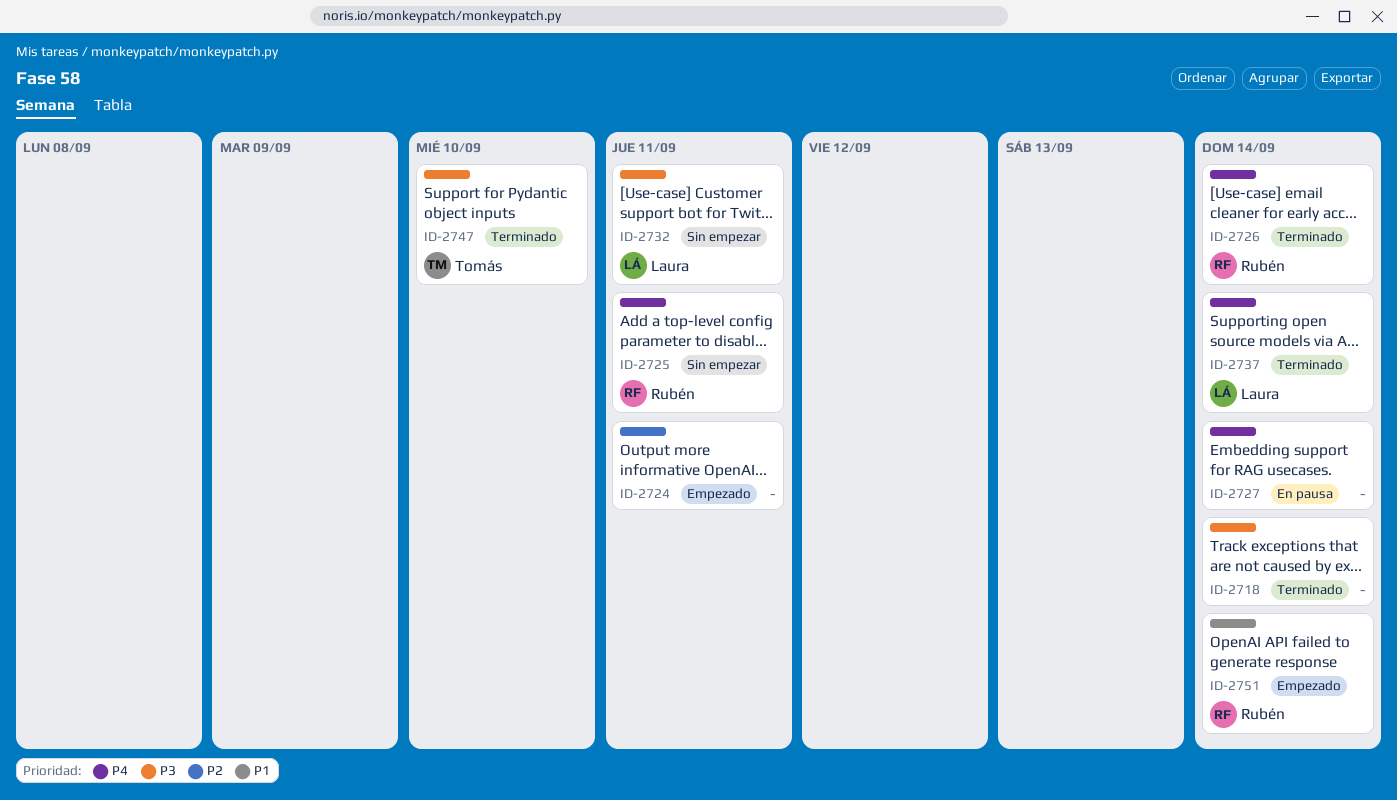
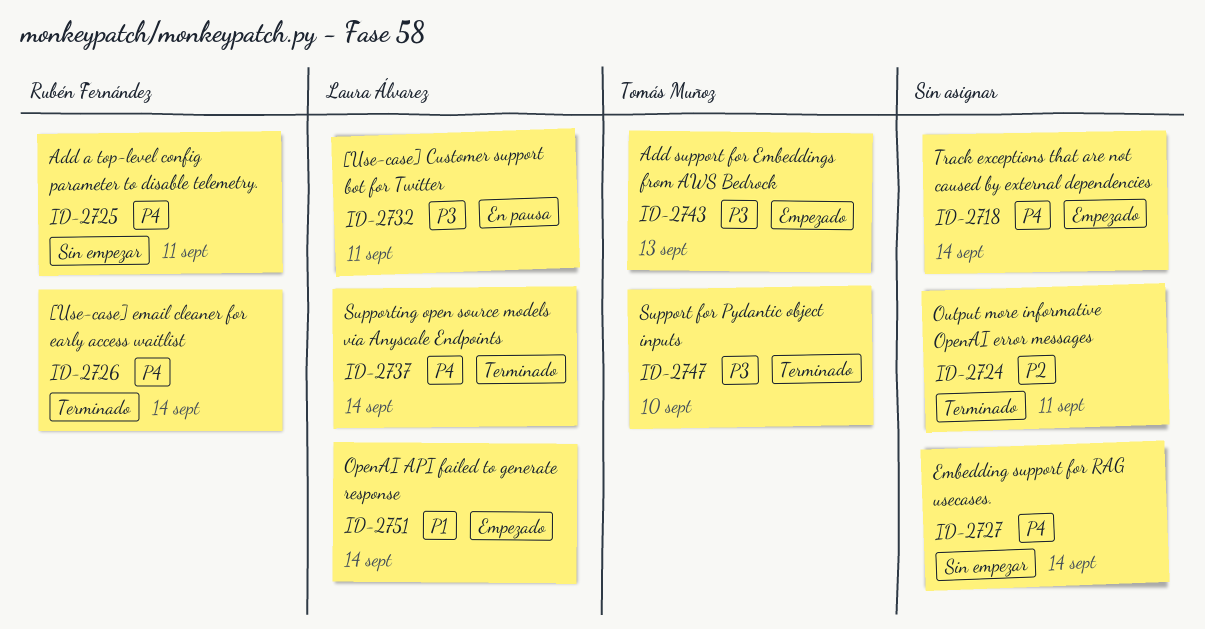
ID-2718, status: Terminado -> Empezado
ID-2718, priority: P3 -> P4
ID-2724, status: Empezado -> Terminado
ID-2727, status: En pausa -> Sin empezar
ID-2732, status: Sin empezar -> En pausa
ID-2743: none -> present
ID-2751, owner: Rubén Fernández -> Laura Álvarez

